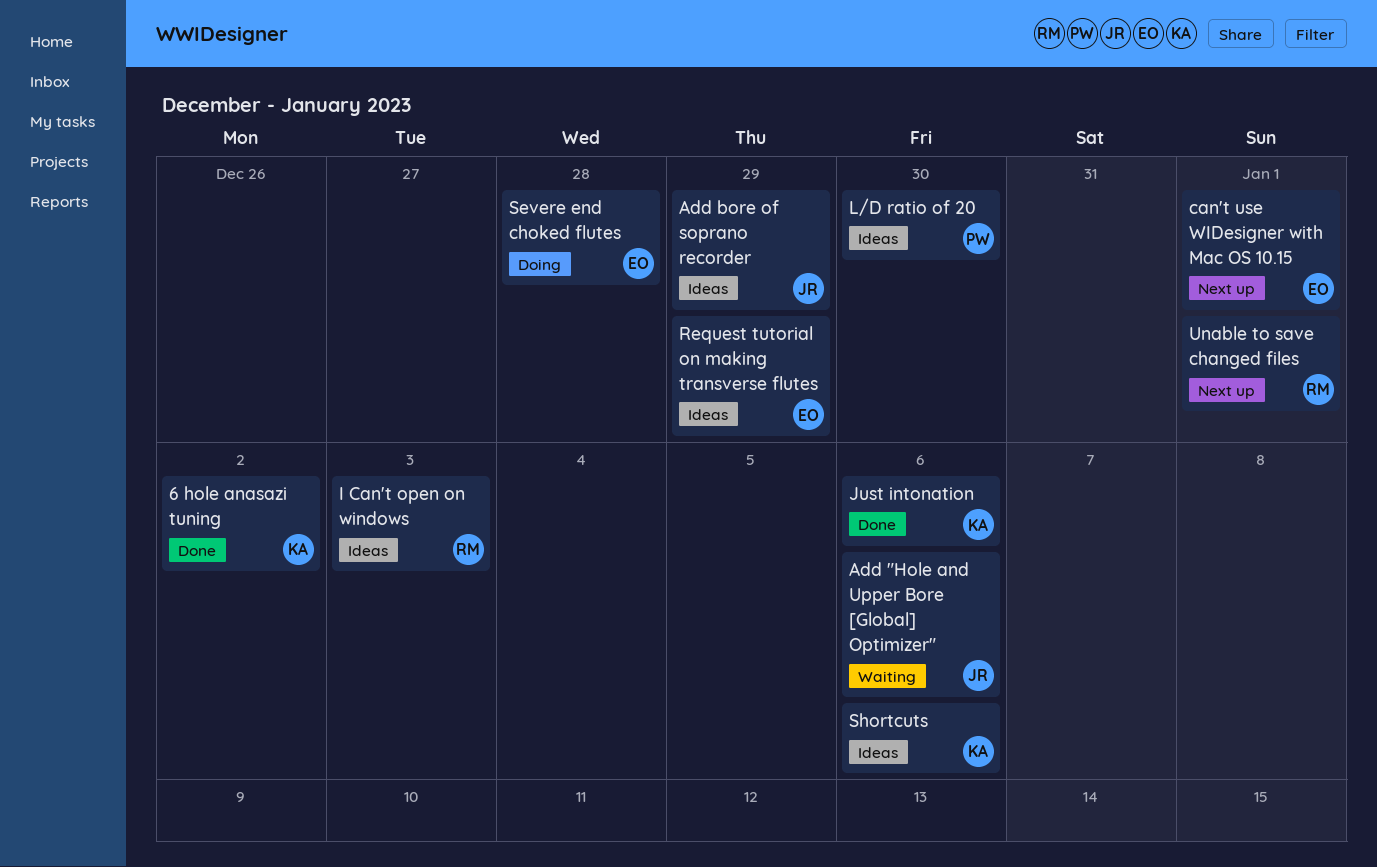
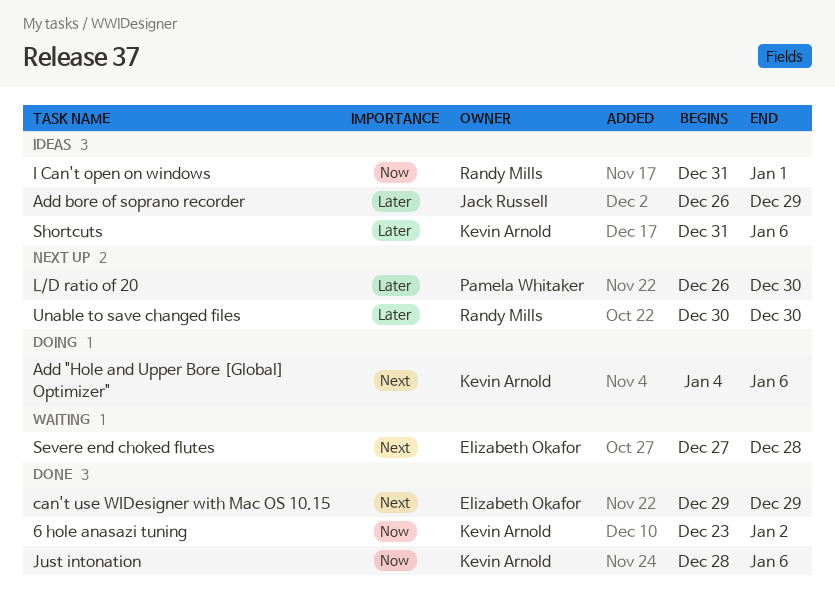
Add "Hole and Upper Bore [Global] Optimizer", status: Waiting -> Doing
Add "Hole and Upper Bore [Global] Optimizer", owner: Jack Russell -> Kevin Arnold
can't use WIDesigner with Mac OS 10.15, status: Next up -> Done
can't use WIDesigner with Mac OS 10.15, due: Jan 1 -> Dec 29
I Can't open on windows, due: Jan 3 -> Jan 1
L/D ratio of 20, status: Ideas -> Next up
Request tutorial on making transverse flutes: present -> none
Severe end choked flutes, status: Doing -> Waiting
Unable to save changed files, due: Jan 1 -> Dec 30

